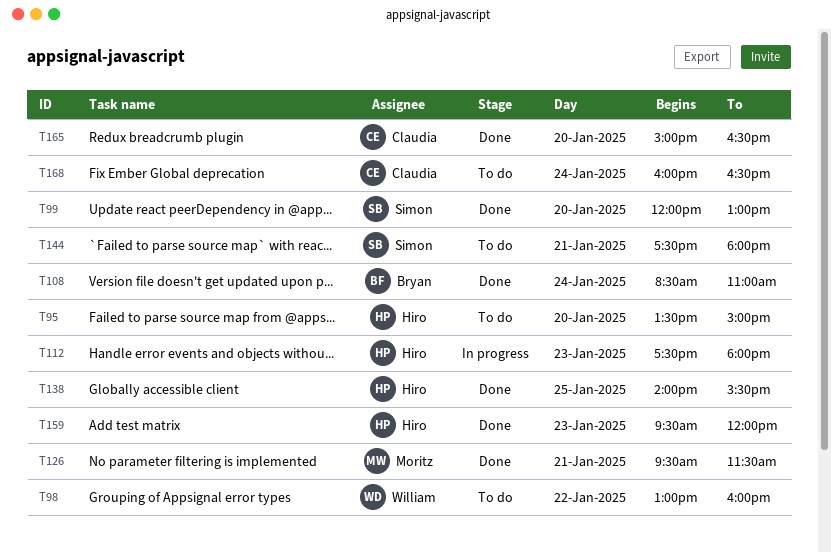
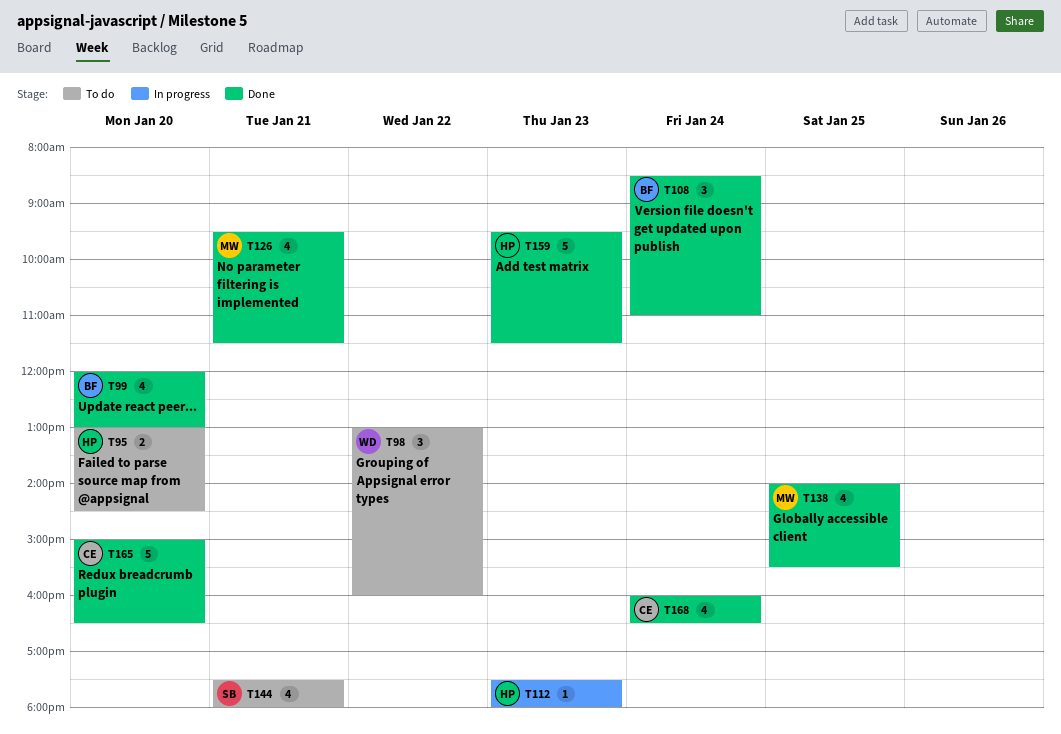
T95, begins: 13:30 -> 13:00
T95, ends: 15:00 -> 14:30
T99, owner: Simon -> Bryan
T138, owner: Hiro -> Moritz
T159, ends: 12:00 -> 11:30
T168, status: To do -> Done

